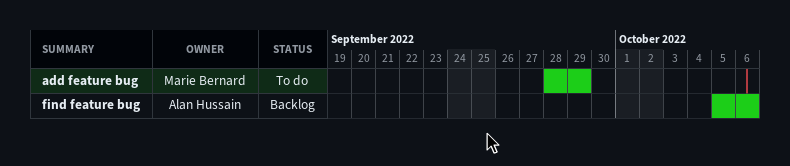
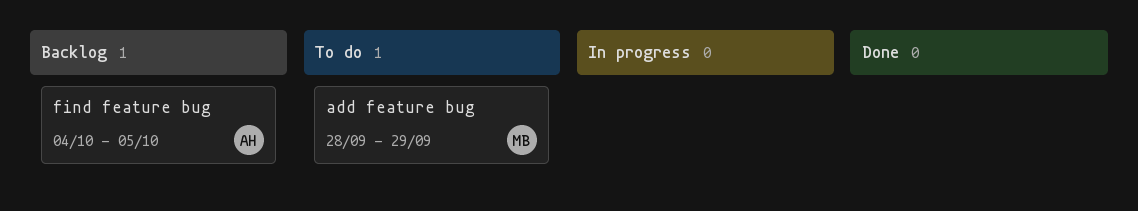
find feature bug, start: Oct 5 -> Oct 4
find feature bug, due: Oct 6 -> Oct 5

